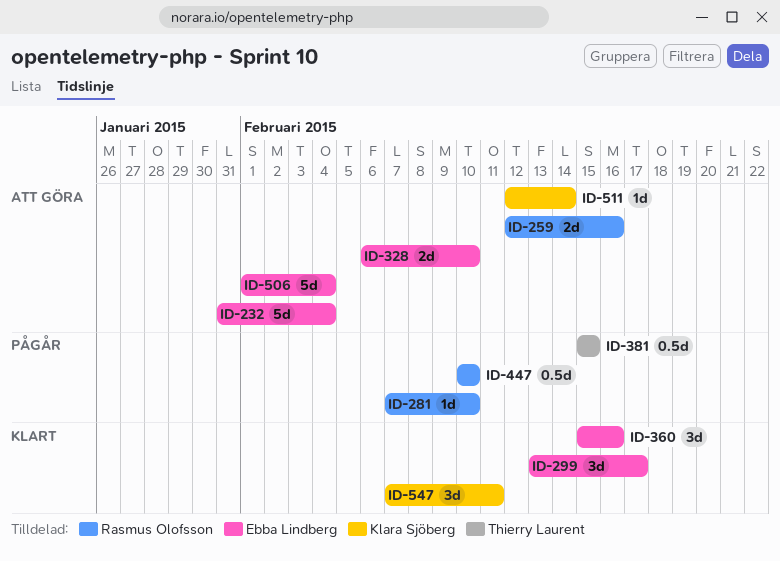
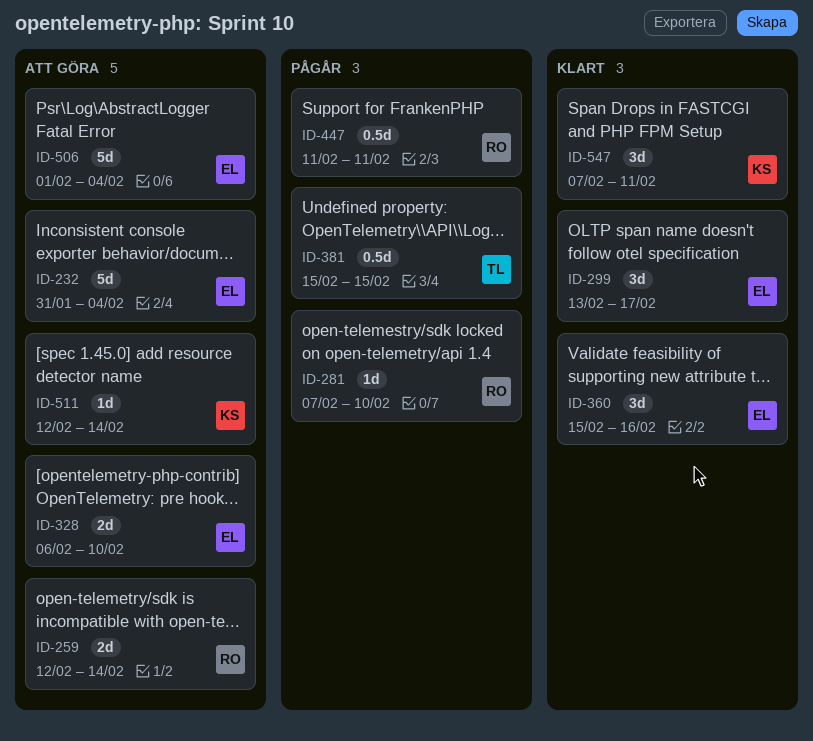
ID-259, due: Feb 16 -> Feb 14
ID-447, start: Feb 10 -> Feb 11
ID-447, due: Feb 10 -> Feb 11

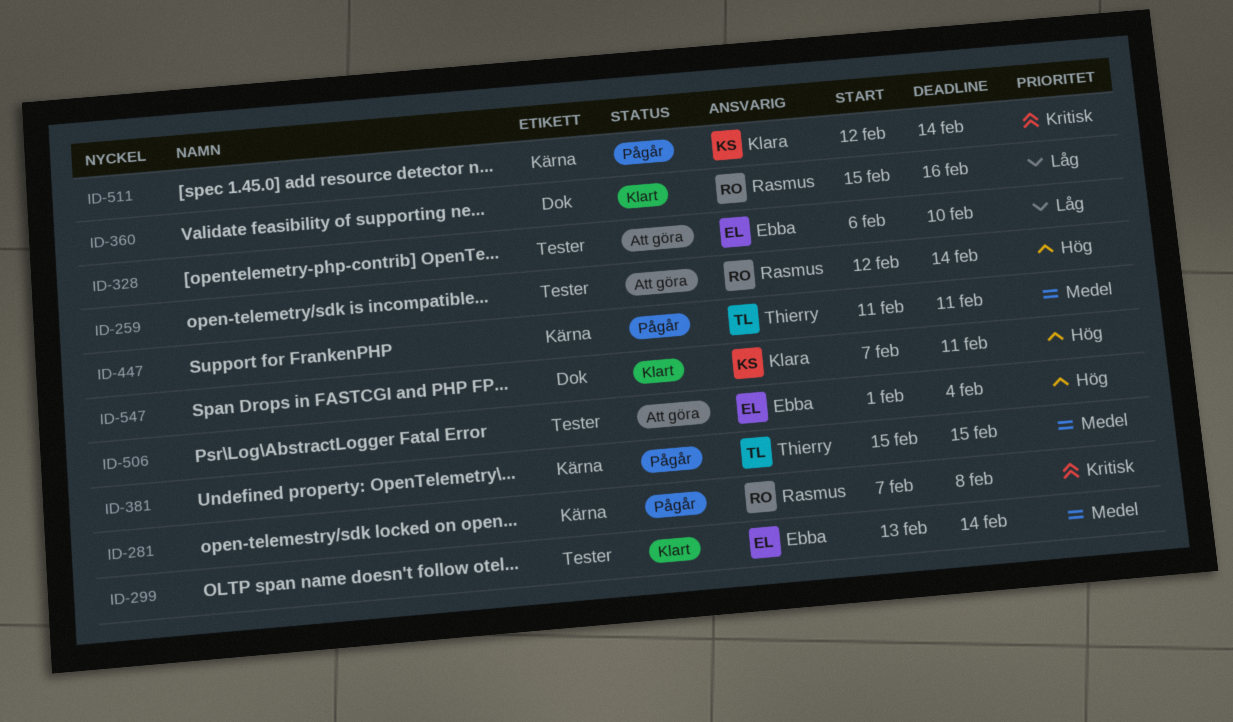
ID-232: present -> none
ID-281, due: Feb 10 -> Feb 8
ID-299, due: Feb 17 -> Feb 14
ID-360, owner: Ebba -> Rasmus
ID-447, owner: Rasmus -> Thierry
ID-511, status: Att göra -> Pågår

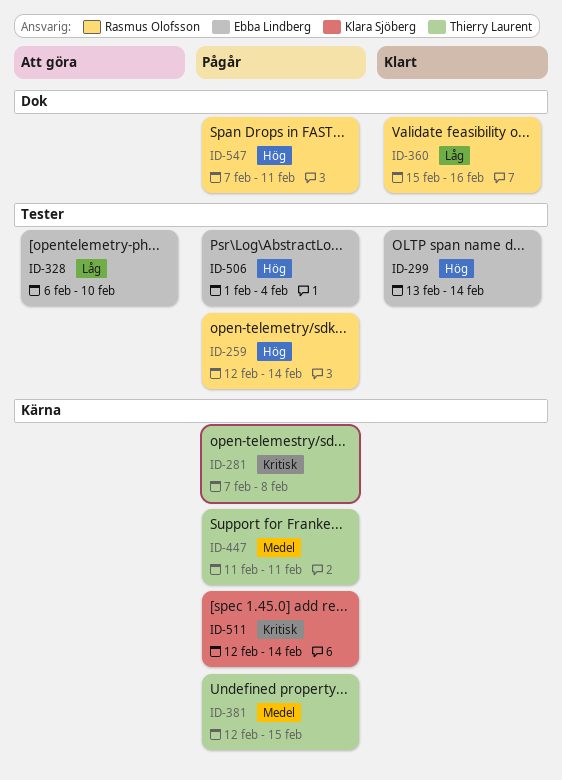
ID-259, status: Att göra -> Pågår
ID-281, owner: Rasmus Olofsson -> Thierry Laurent
ID-299, priority: Medel -> Hög
ID-381, start: Feb 15 -> Feb 12
ID-506, status: Att göra -> Pågår
ID-547, status: Klart -> Pågår
ID-547, owner: Klara Sjöberg -> Rasmus Olofsson

